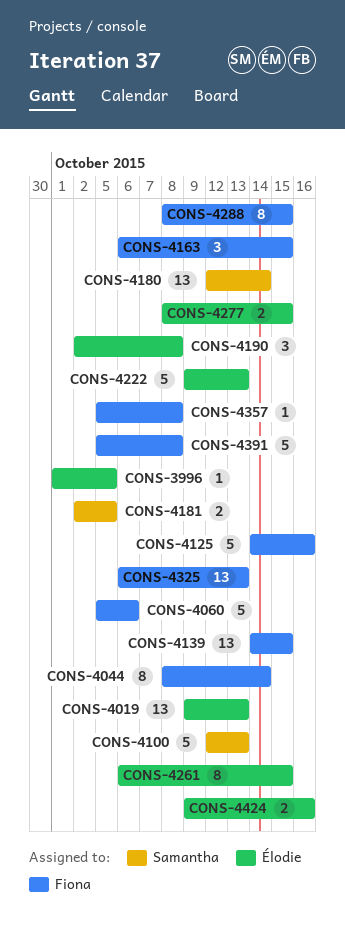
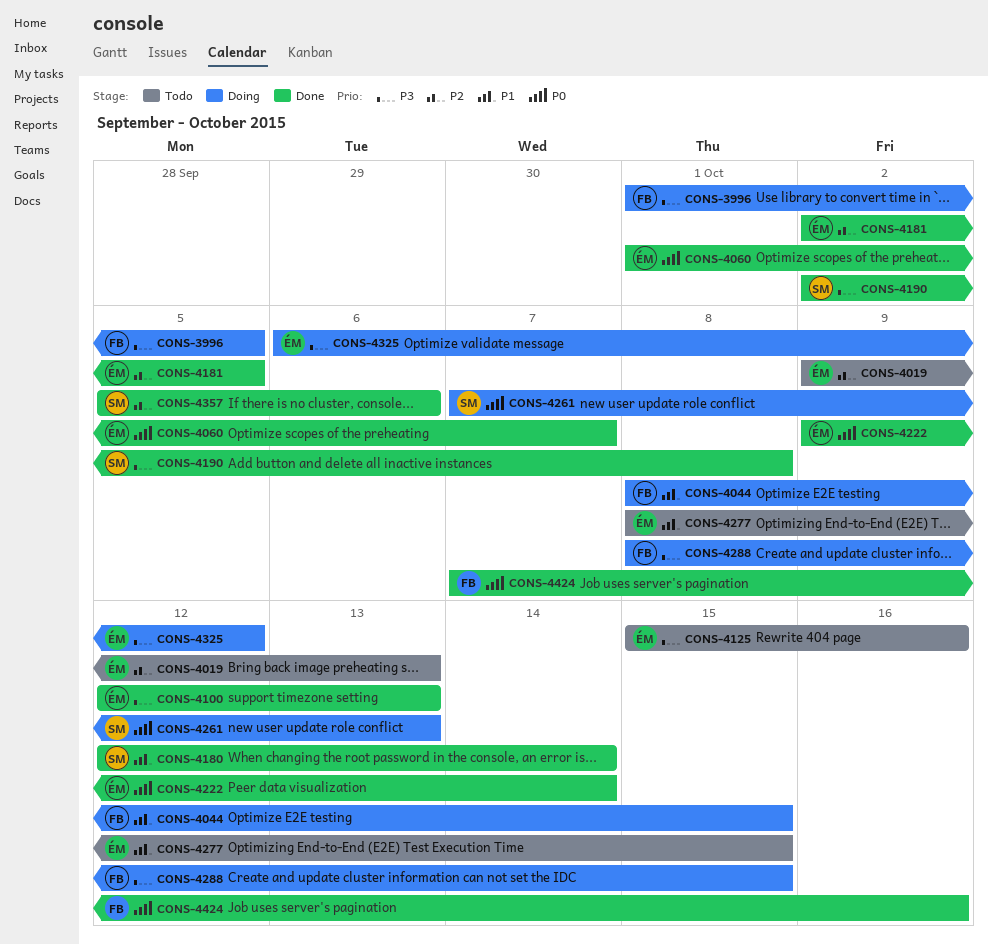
CONS-3996, owner: Élodie -> Fiona
CONS-4044, due: Oct 14 -> Oct 15
CONS-4060, owner: Fiona -> Élodie
CONS-4060, start: Oct 5 -> Oct 1
CONS-4060, due: Oct 6 -> Oct 7
CONS-4100, owner: Samantha -> Élodie
CONS-4125, owner: Fiona -> Élodie
CONS-4125, start: Oct 14 -> Oct 15
CONS-4139: present -> none
CONS-4163: present -> none
CONS-4181, owner: Samantha -> Élodie
CONS-4190, owner: Élodie -> Samantha
CONS-4222, due: Oct 13 -> Oct 14
CONS-4261, owner: Élodie -> Samantha
CONS-4261, start: Oct 6 -> Oct 7
CONS-4261, due: Oct 15 -> Oct 13
CONS-4325, owner: Fiona -> Élodie
CONS-4325, due: Oct 13 -> Oct 12
CONS-4357, owner: Fiona -> Samantha
CONS-4357, due: Oct 8 -> Oct 6
CONS-4391: present -> none
CONS-4424, owner: Élodie -> Fiona
CONS-4424, start: Oct 9 -> Oct 7

